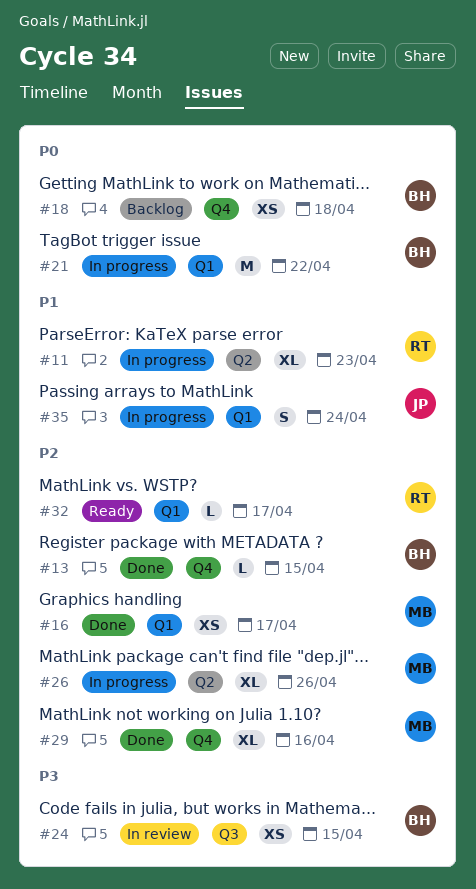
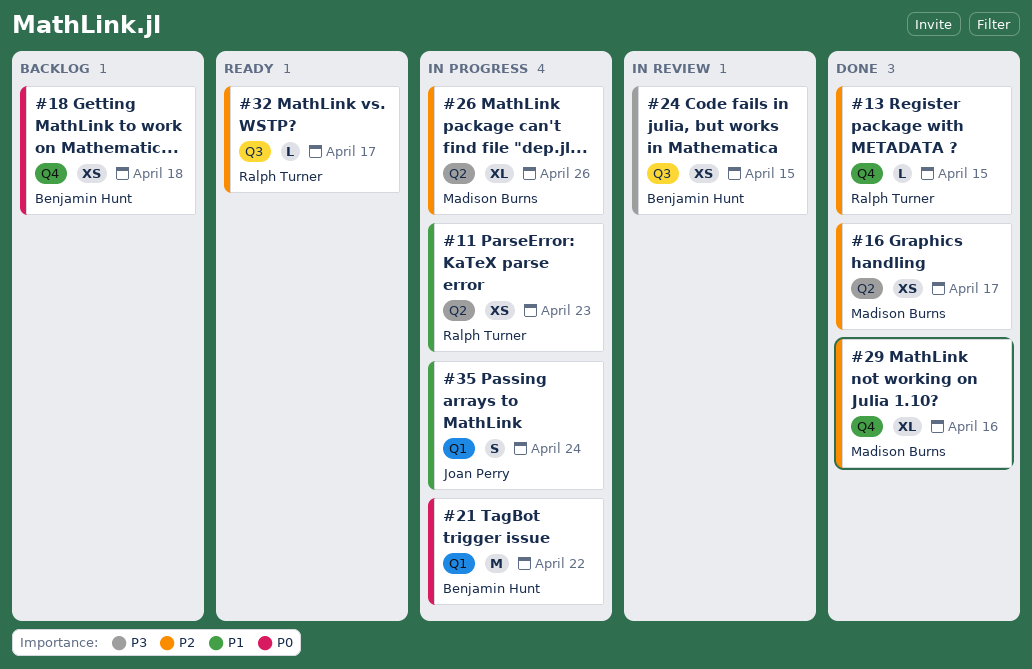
#11, estimate: XL -> XS
#13, owner: Benjamin Hunt -> Ralph Turner
#16, label: Q1 -> Q2
#32, label: Q1 -> Q3

